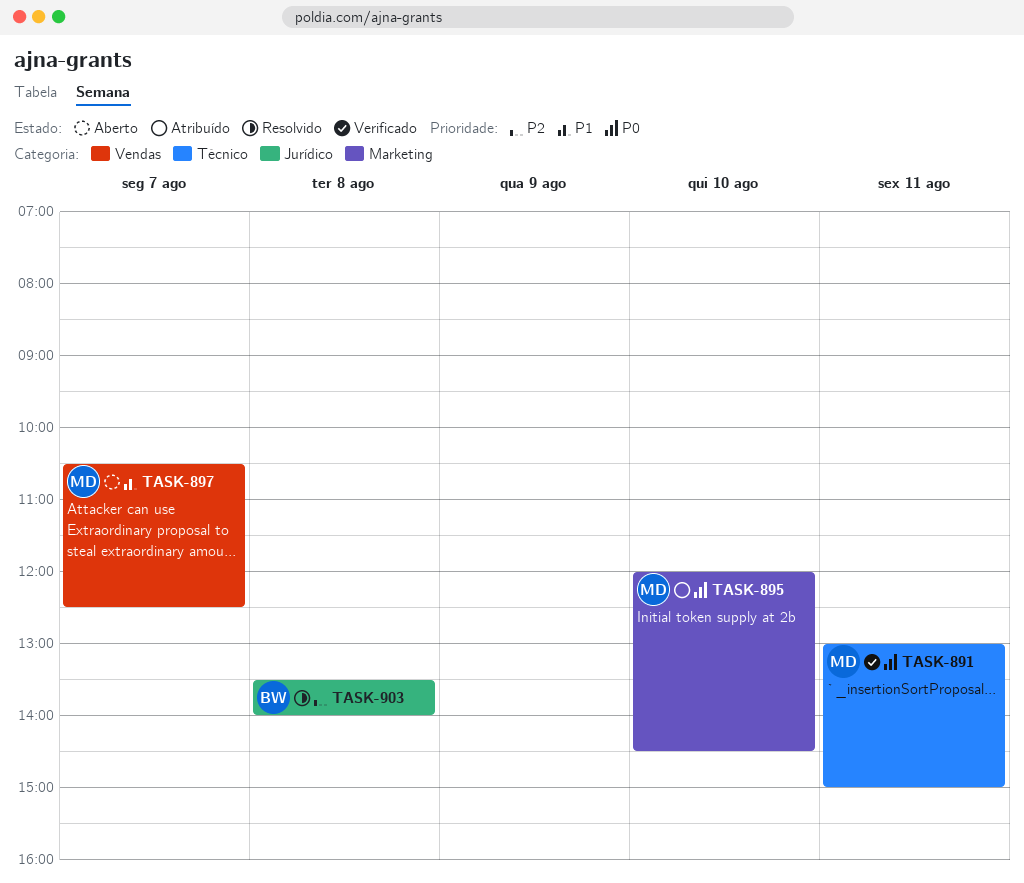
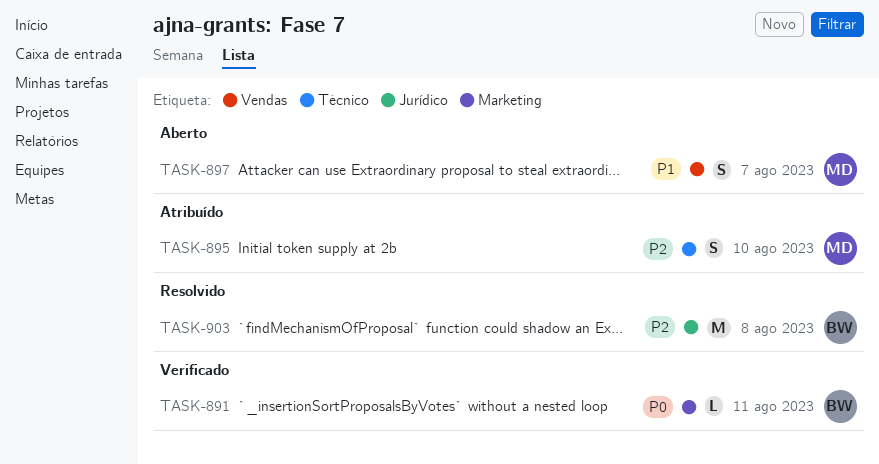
TASK-891, owner: MD -> BW
TASK-891, label: Técnico -> Marketing
TASK-895, priority: P0 -> P2
TASK-895, label: Marketing -> Técnico

